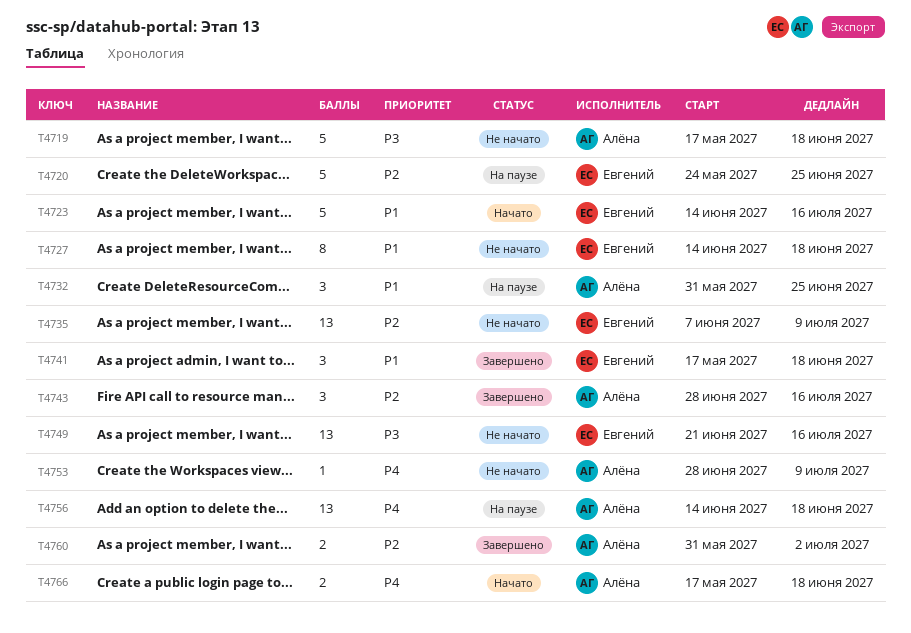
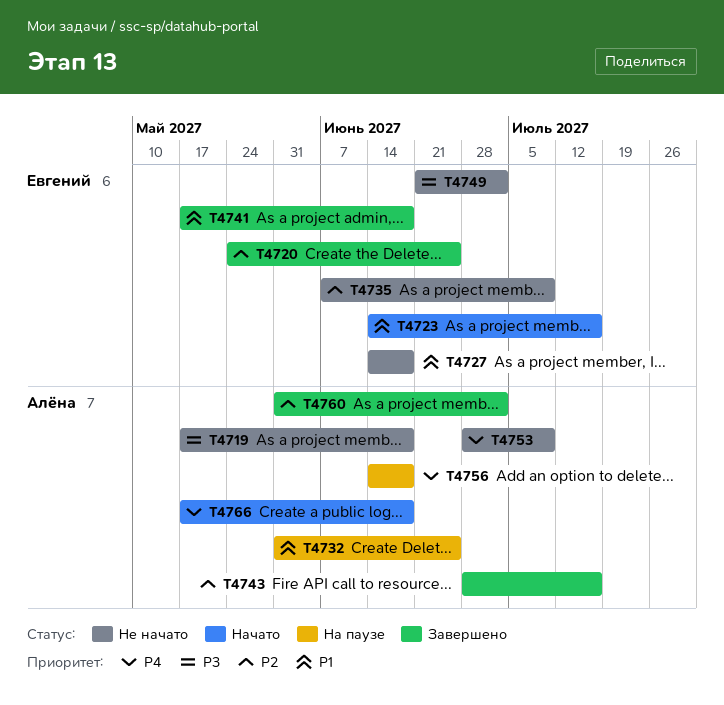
T4720, status: На паузе -> Завершено
T4749, due: Jul 16 -> Jul 2

